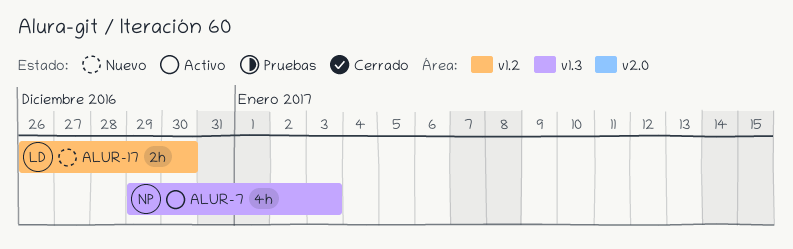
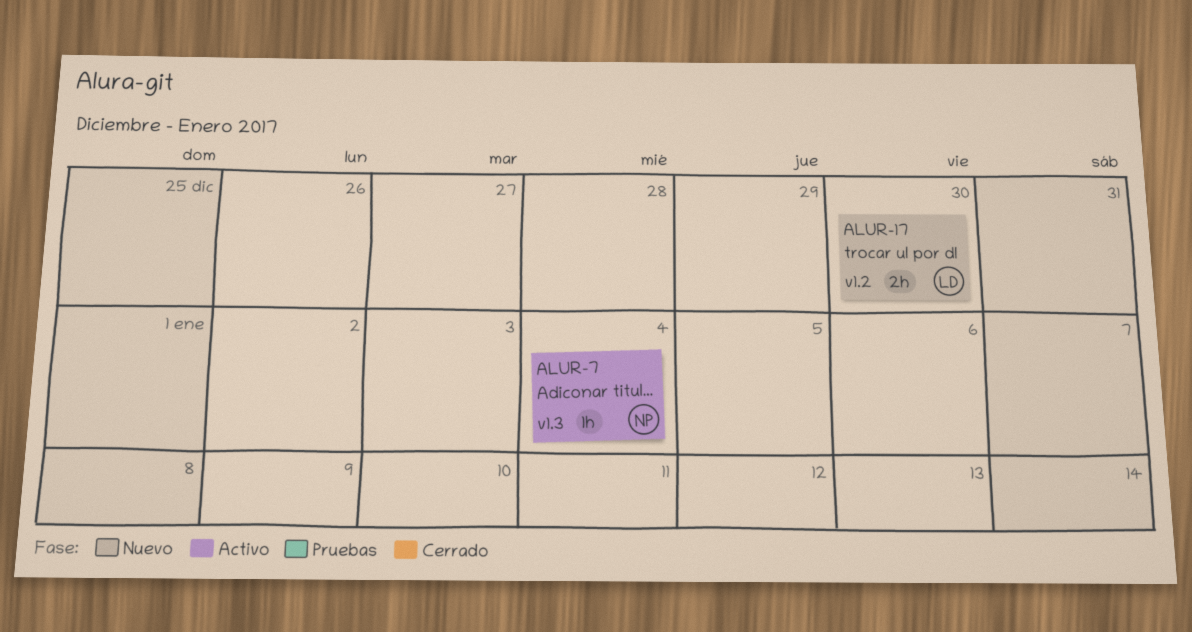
ALUR-7, estimate: 4h -> 1h
ALUR-7, due: Jan 3 -> Jan 4

